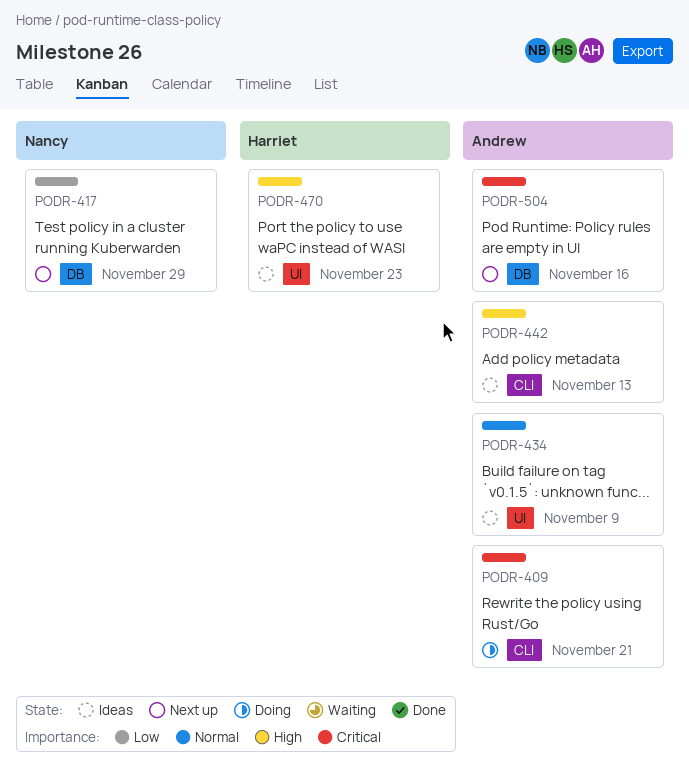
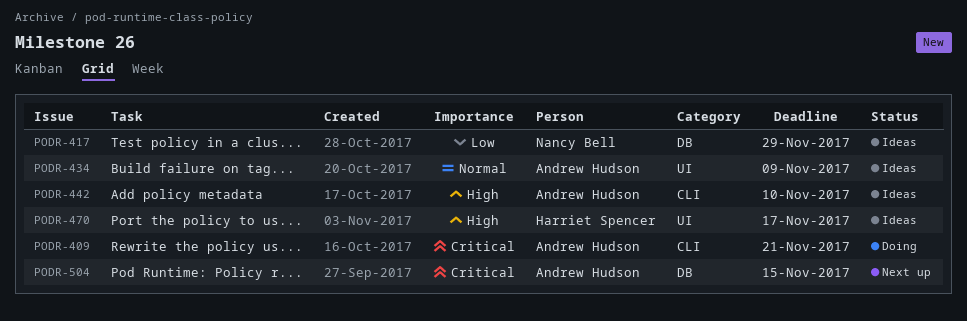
PODR-417, status: Next up -> Ideas
PODR-442, due: Nov 13 -> Nov 10
PODR-470, due: Nov 23 -> Nov 17
PODR-504, due: Nov 16 -> Nov 15

